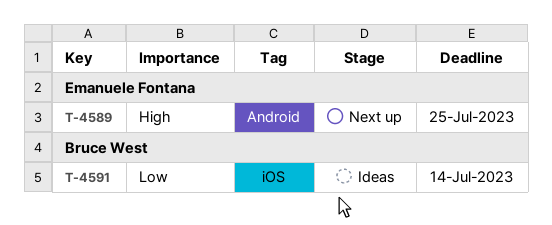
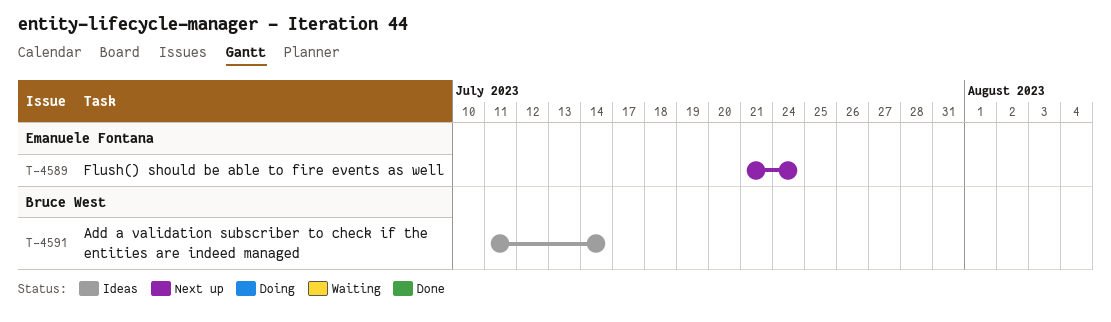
T-4589, due: Jul 25 -> Jul 24

